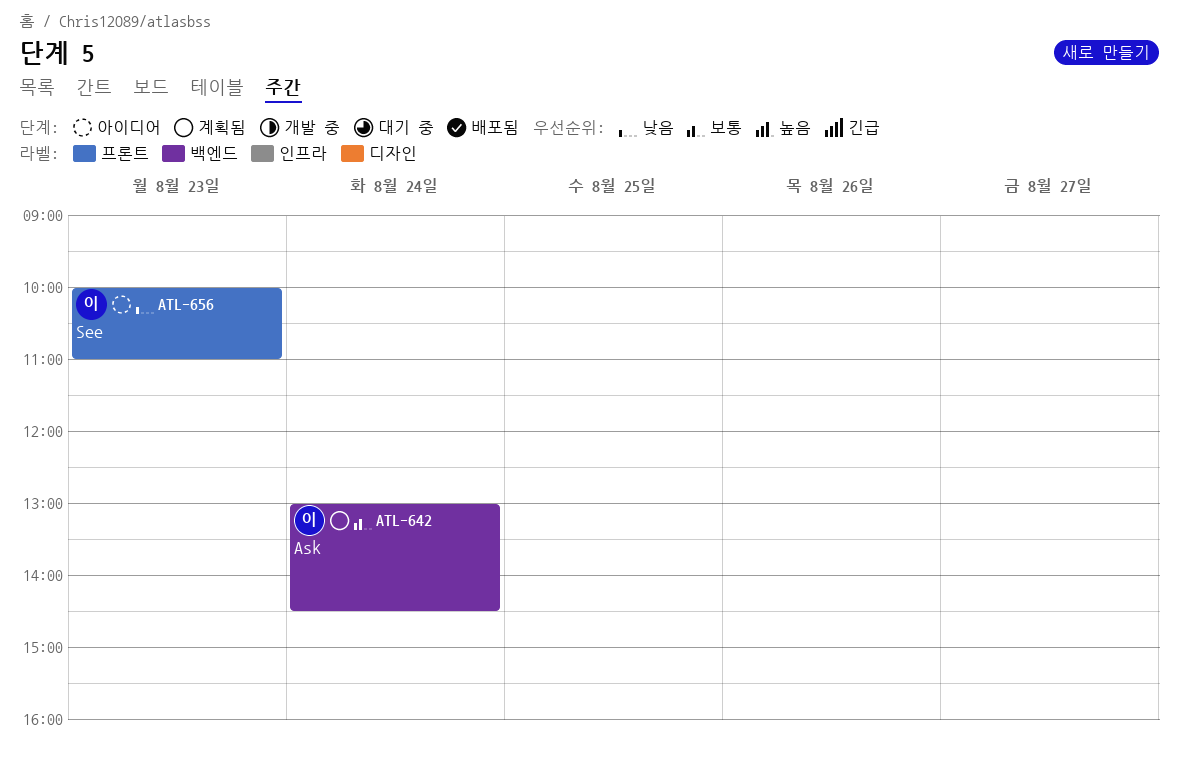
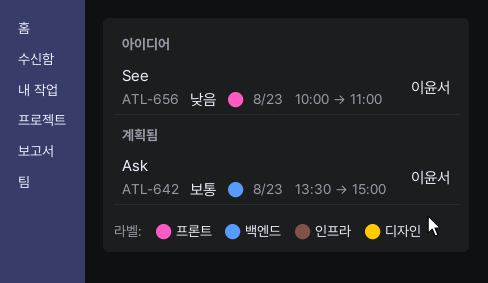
ATL-642, day: Aug 24 -> Aug 23
ATL-642, begins: 13:00 -> 13:30
ATL-642, ends: 14:30 -> 15:00

